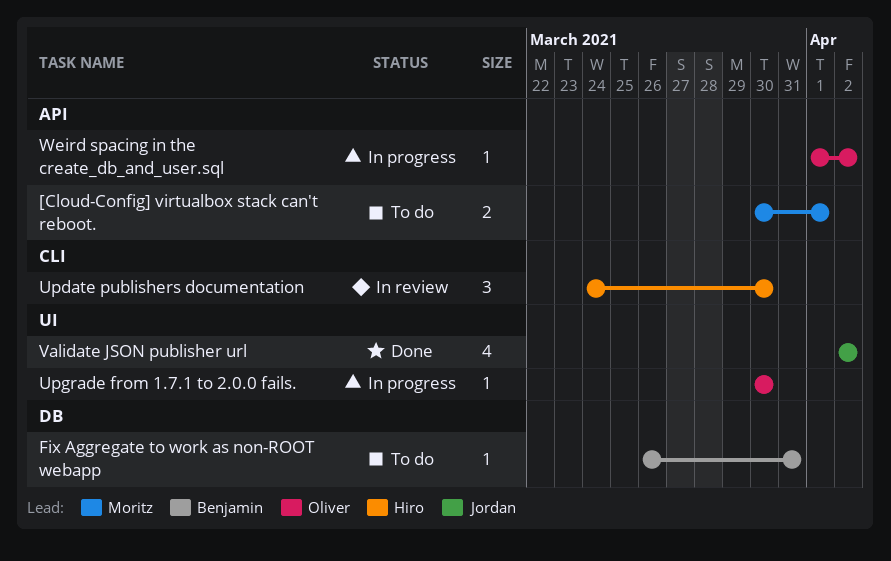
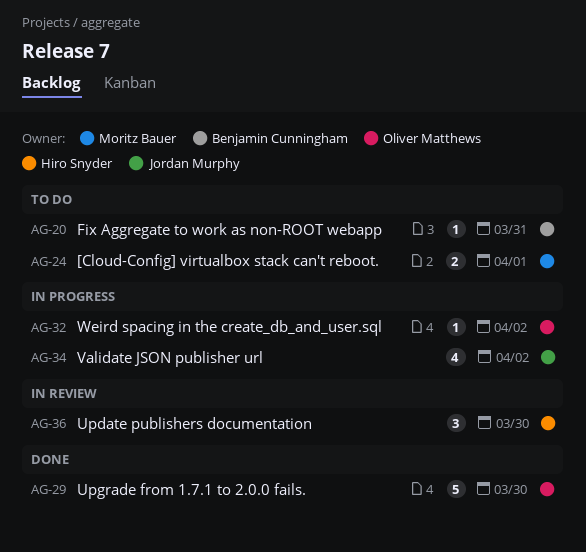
Upgrade from 1.7.1 to 2.0.0 fails., status: In progress -> Done
Upgrade from 1.7.1 to 2.0.0 fails., estimate: 1 -> 5
Validate JSON publisher url, status: Done -> In progress

